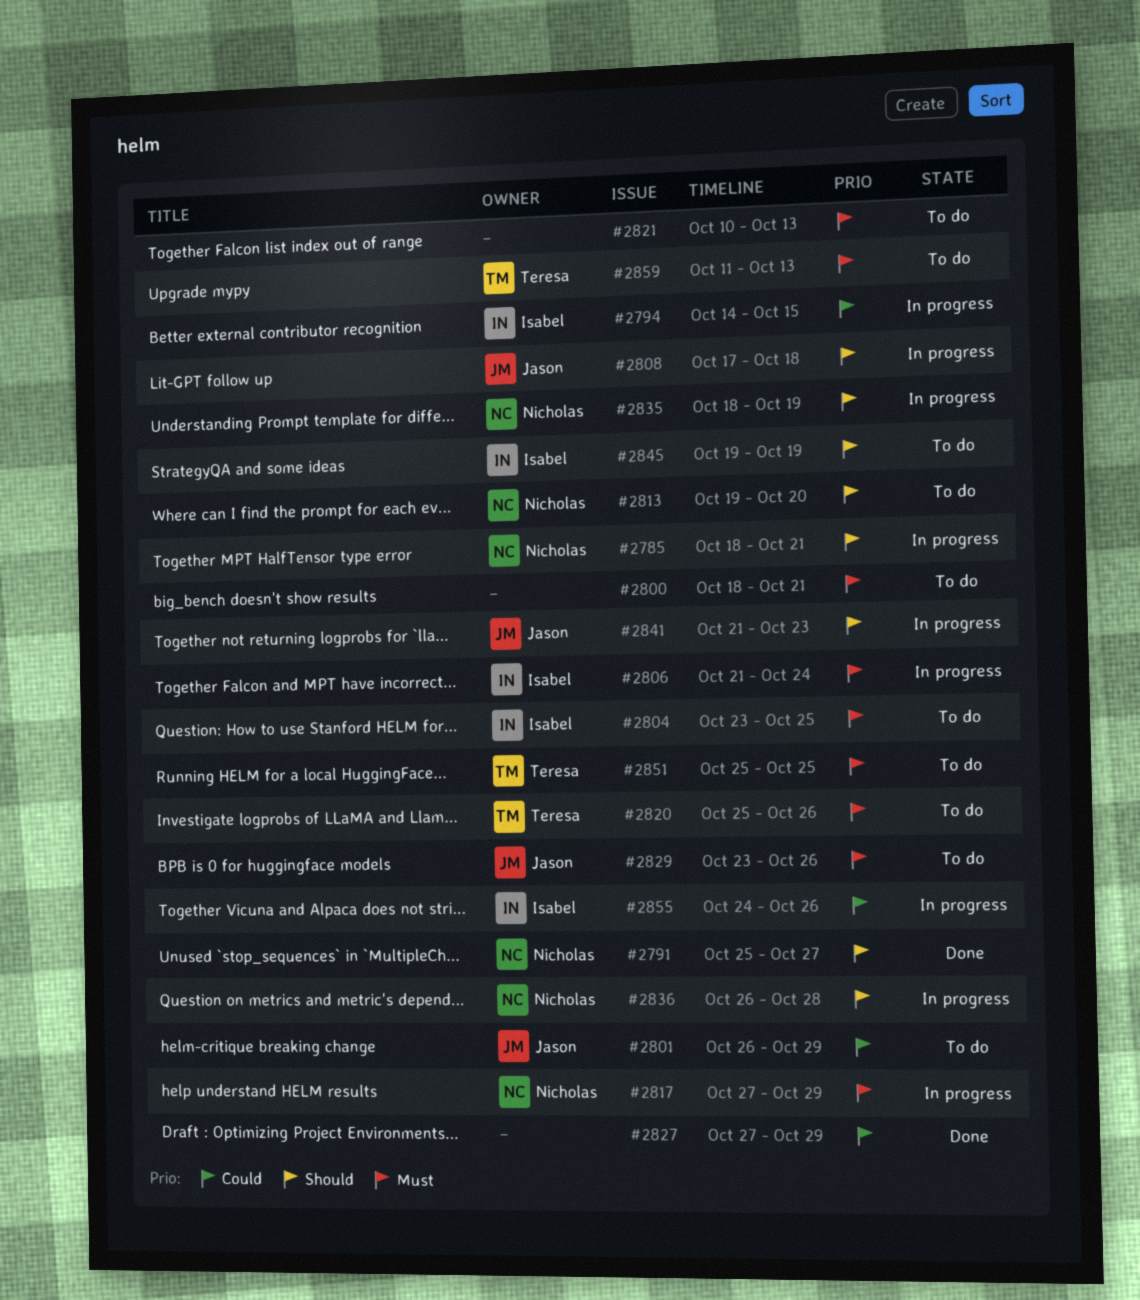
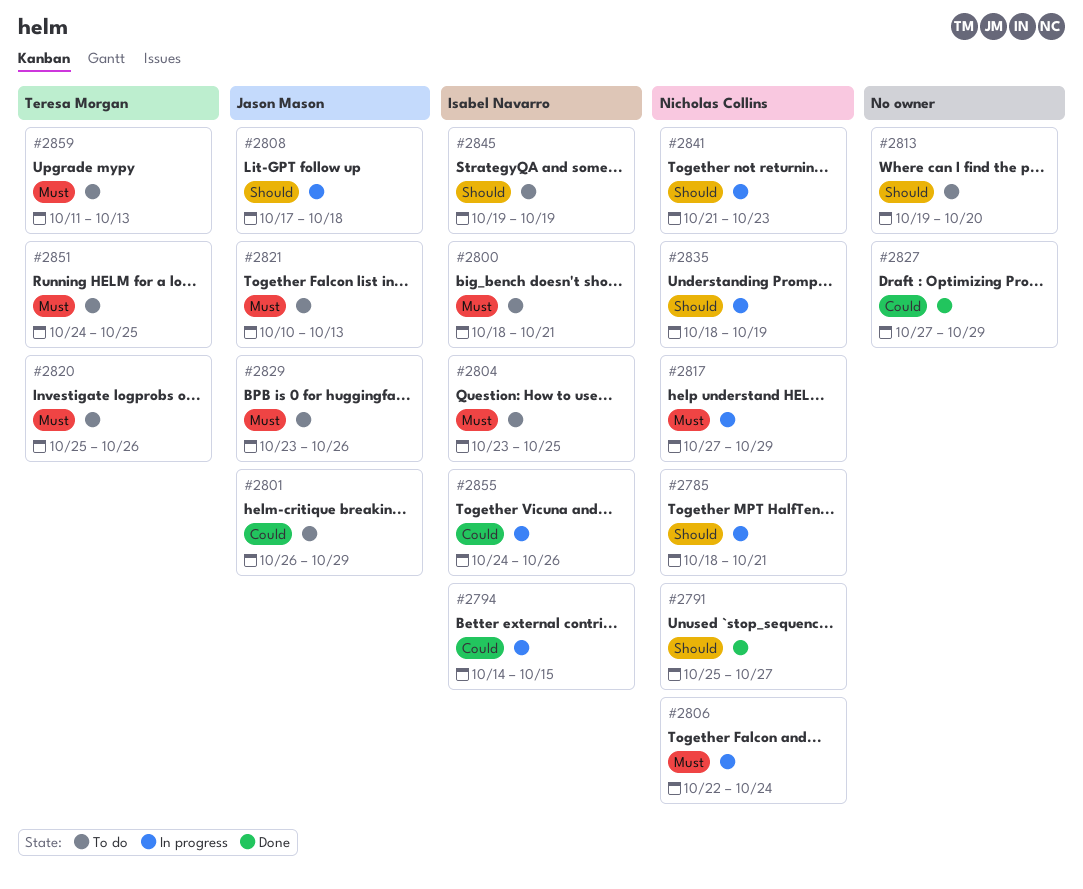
#2800, owner: none -> Isabel Navarro
#2806, owner: Isabel Navarro -> Nicholas Collins
#2806, start: Oct 21 -> Oct 22
#2813, owner: Nicholas Collins -> none
#2821, owner: none -> Jason Mason
#2836: present -> none
#2841, owner: Jason Mason -> Nicholas Collins
#2851, start: Oct 25 -> Oct 24

